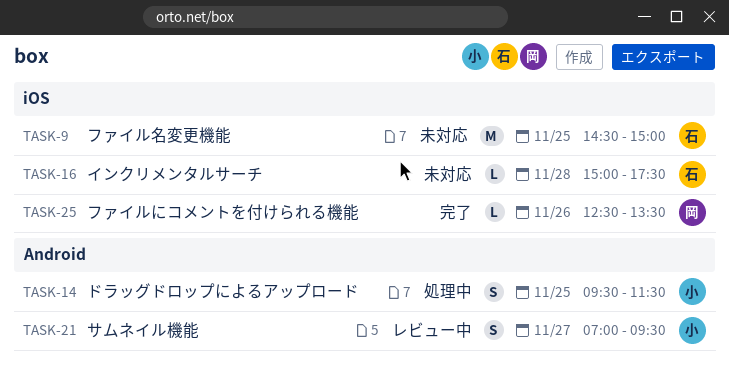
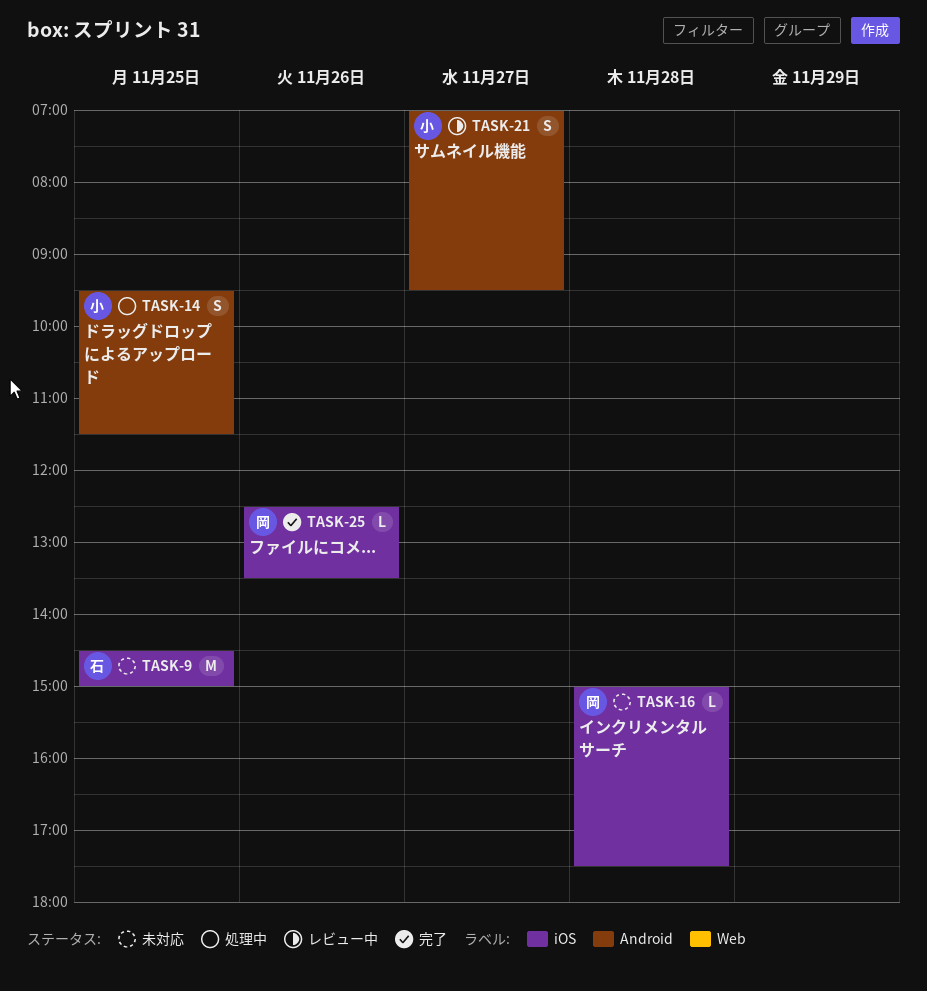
TASK-16, owner: 石 -> 岡

